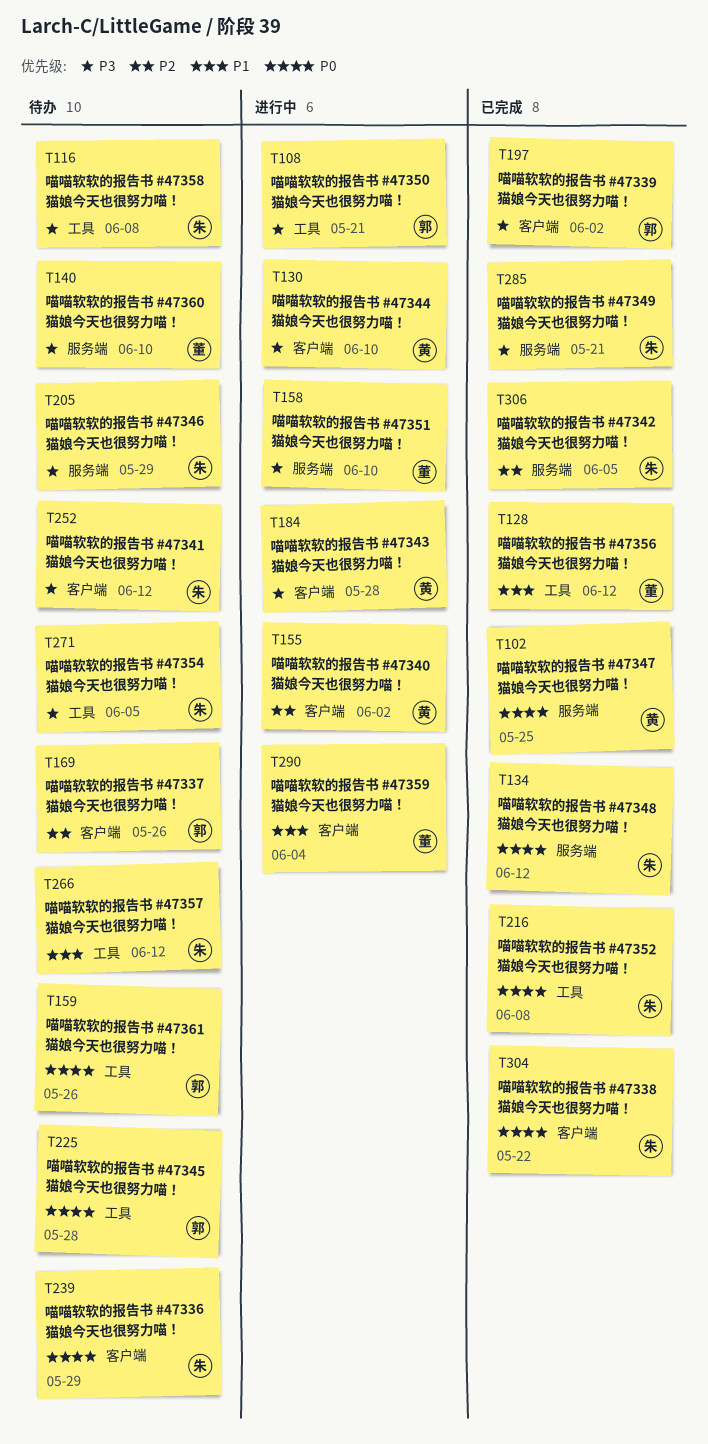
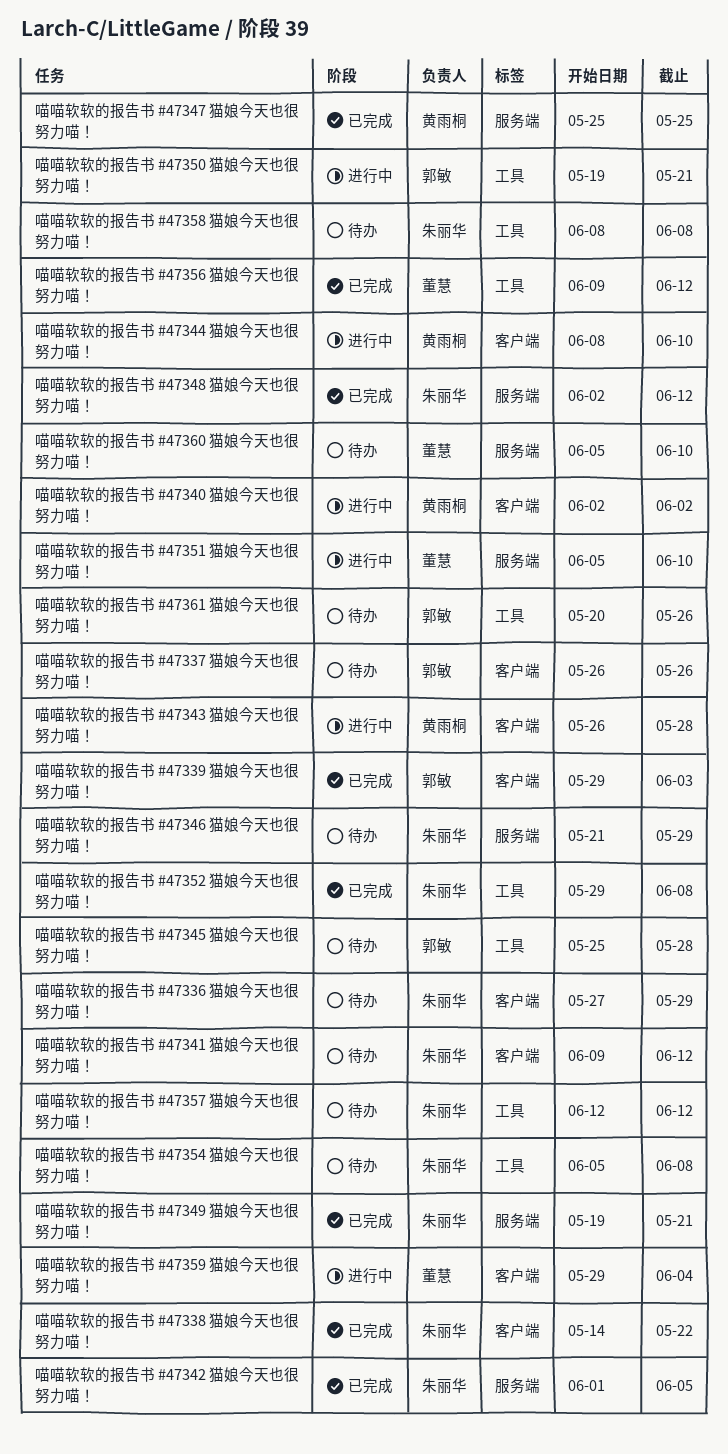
喵喵软软的报告书 #47339 猫娘今天也很努力喵！, due: Jun 2 -> Jun 3
喵喵软软的报告书 #47354 猫娘今天也很努力喵！, due: Jun 5 -> Jun 8

